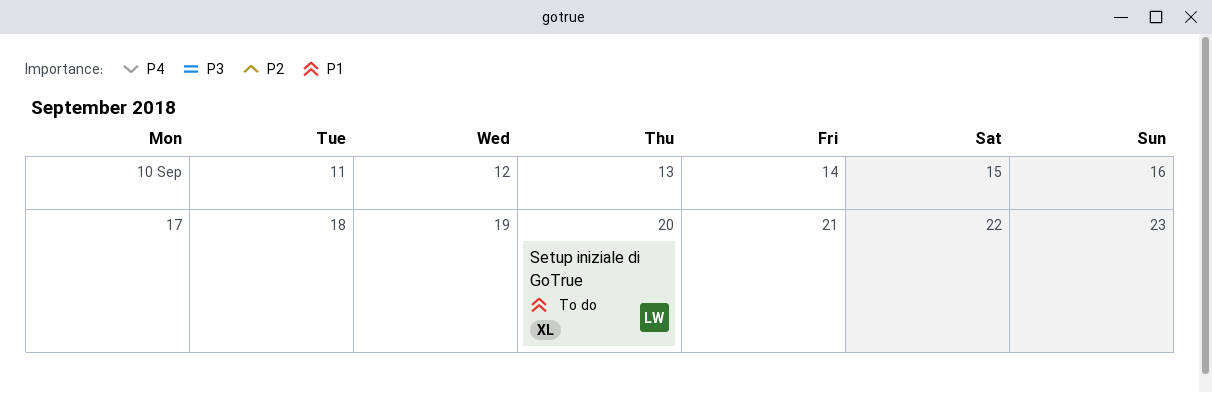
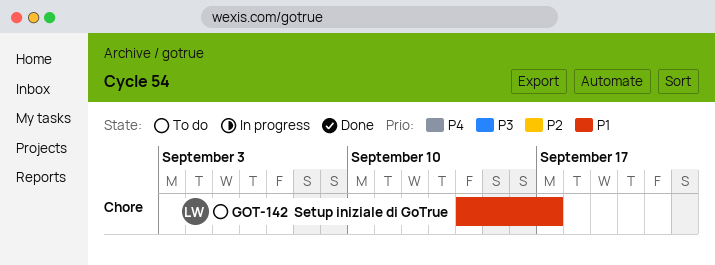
Setup iniziale di GoTrue, due: Sep 20 -> Sep 17

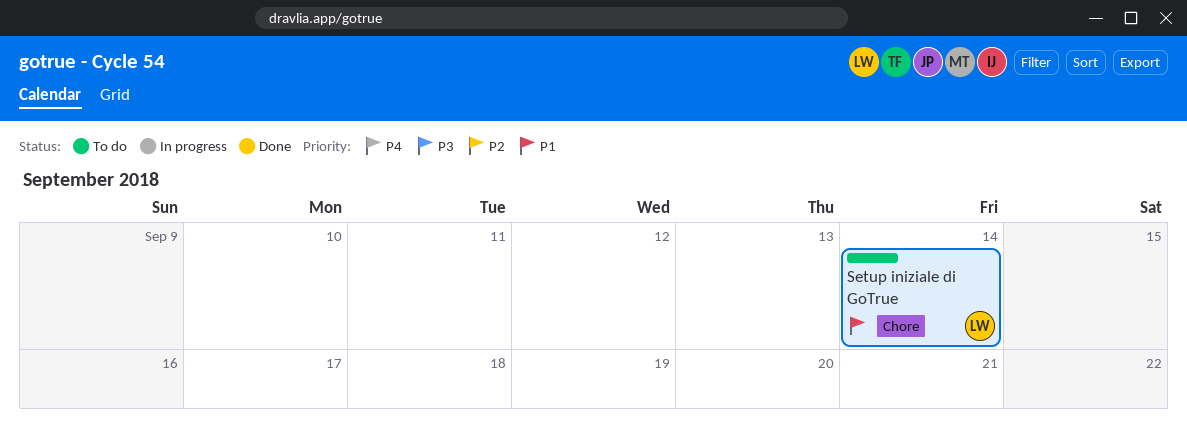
Setup iniziale di GoTrue, due: Sep 17 -> Sep 14

